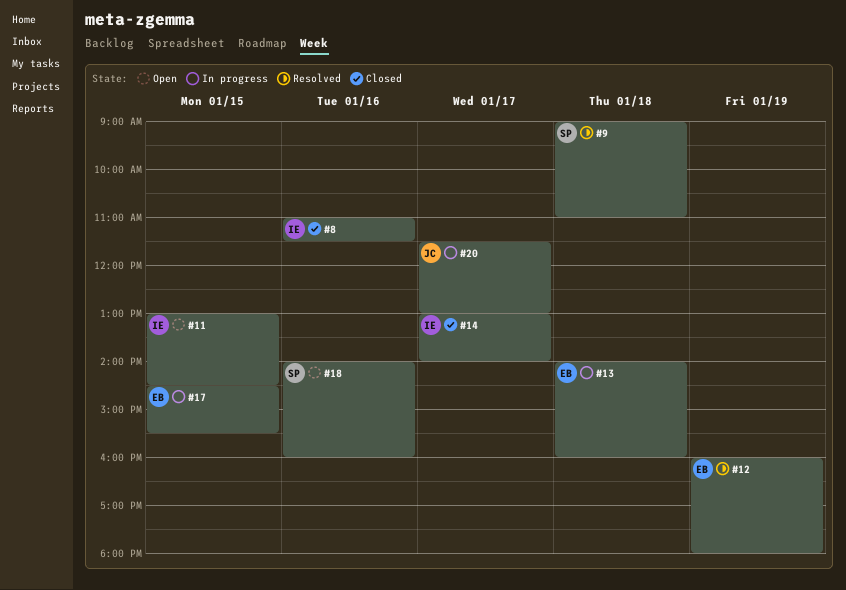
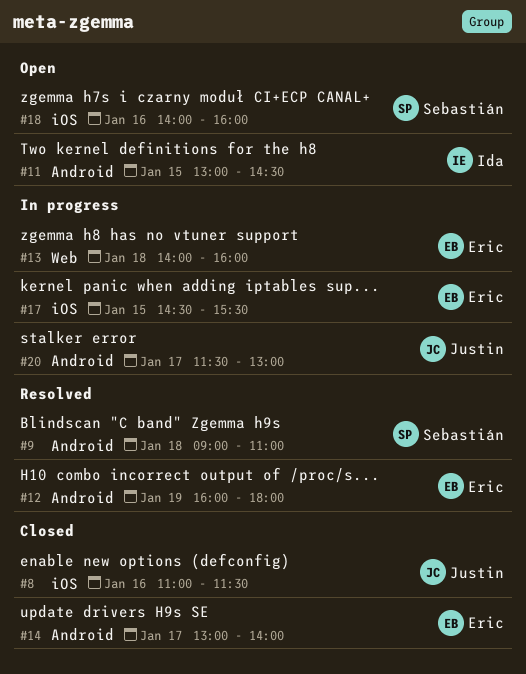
#8, owner: Ida -> Justin
#14, owner: Ida -> Eric

